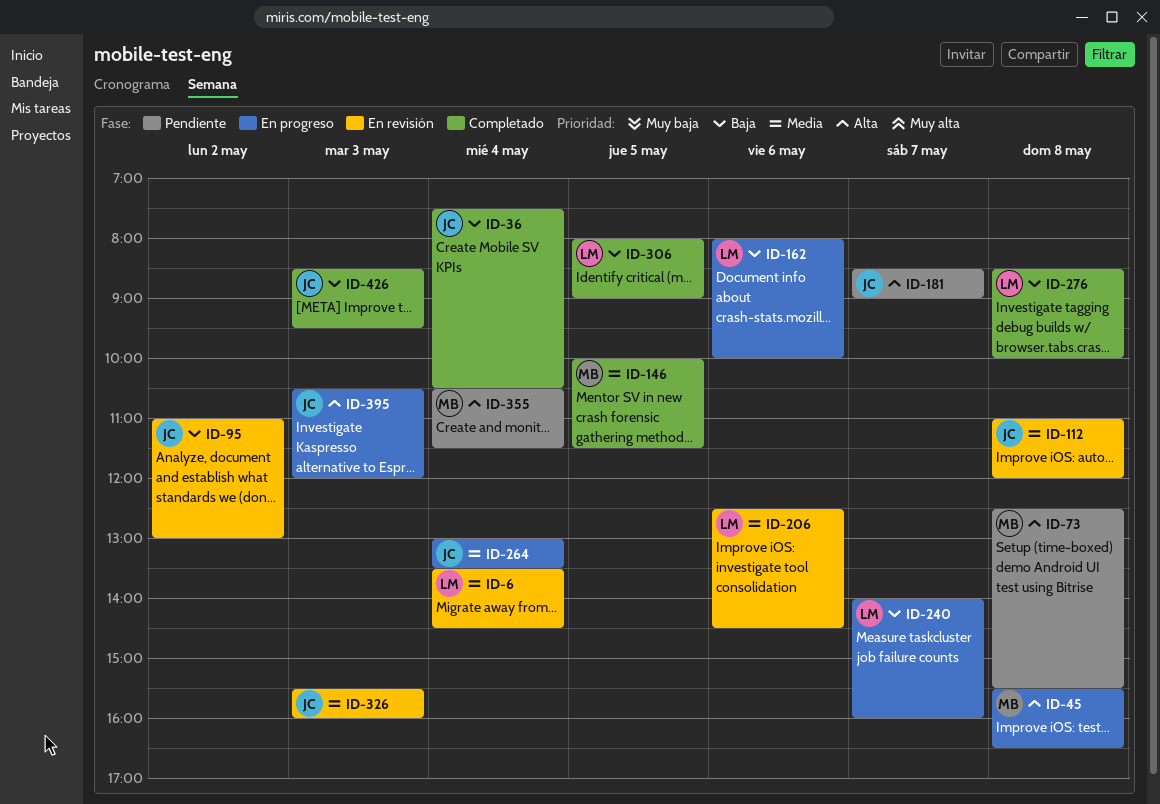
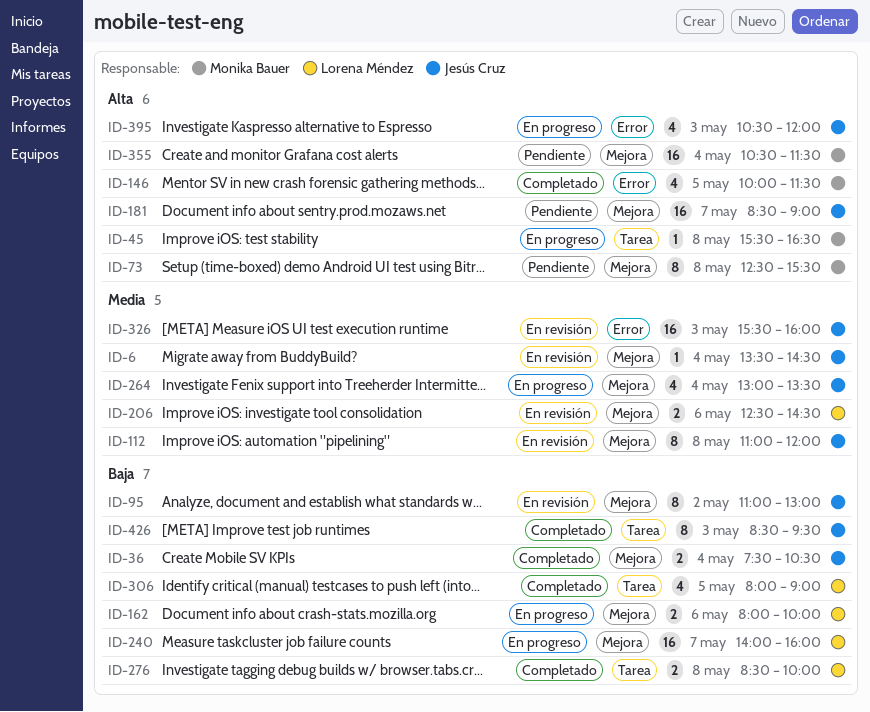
ID-6, owner: Lorena Méndez -> Jesús Cruz
ID-146, priority: Media -> Alta

